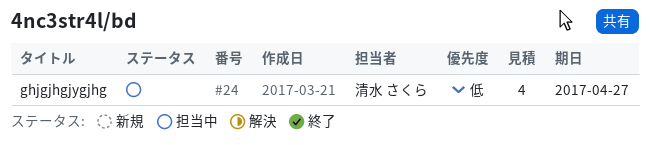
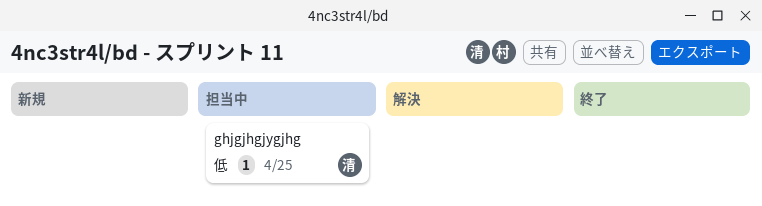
ghjgjhgjygjhg, estimate: 4 -> 1
ghjgjhgjygjhg, due: Apr 27 -> Apr 25

